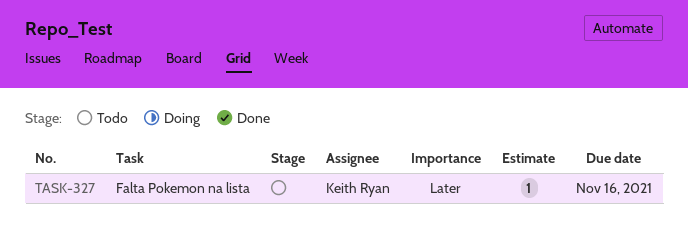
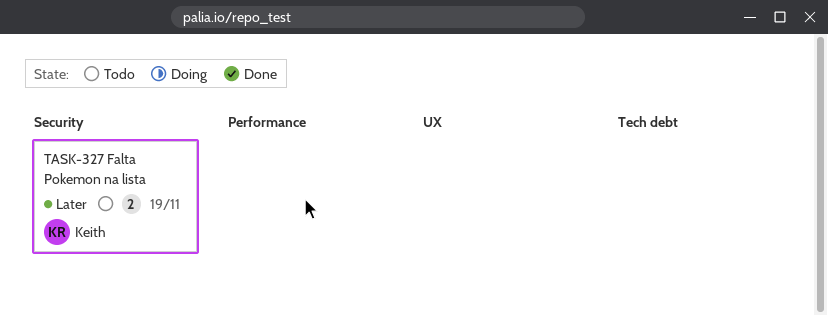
TASK-327, estimate: 1 -> 2
TASK-327, due: Nov 16 -> Nov 19

